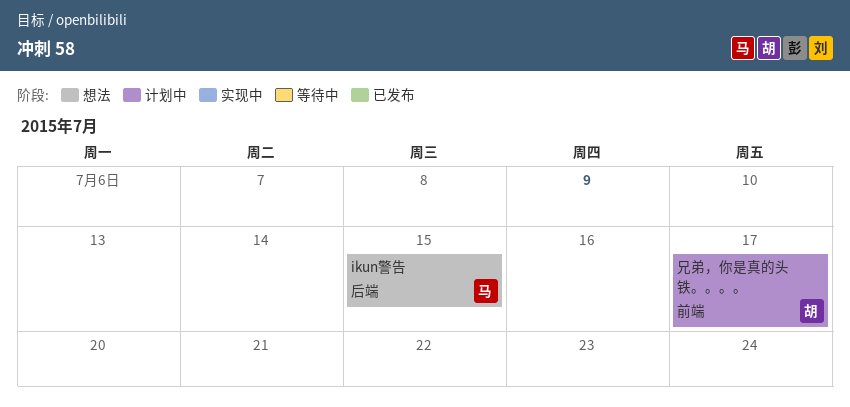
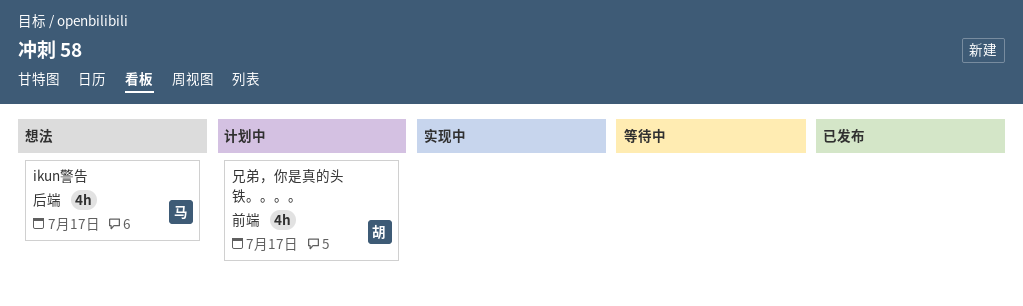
ikun警告, due: Jul 15 -> Jul 17

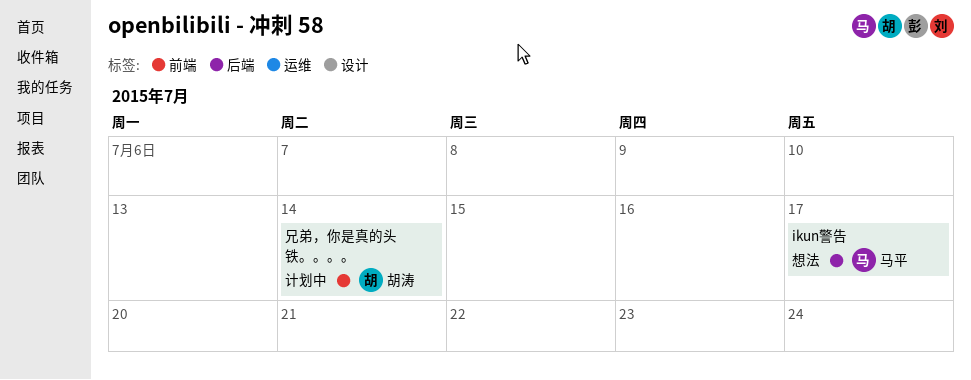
兄弟，你是真的头铁。。。。, due: Jul 17 -> Jul 14

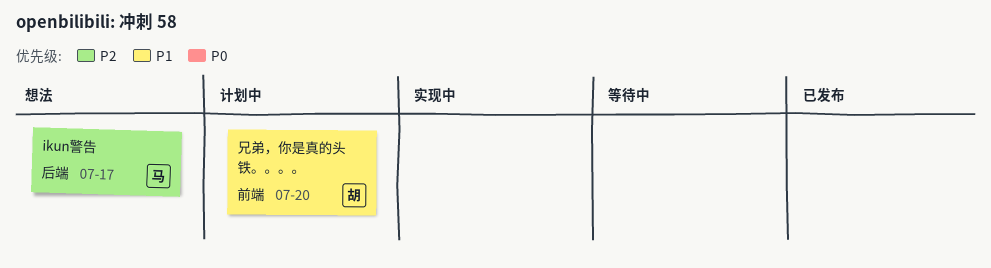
兄弟，你是真的头铁。。。。, due: Jul 14 -> Jul 20

